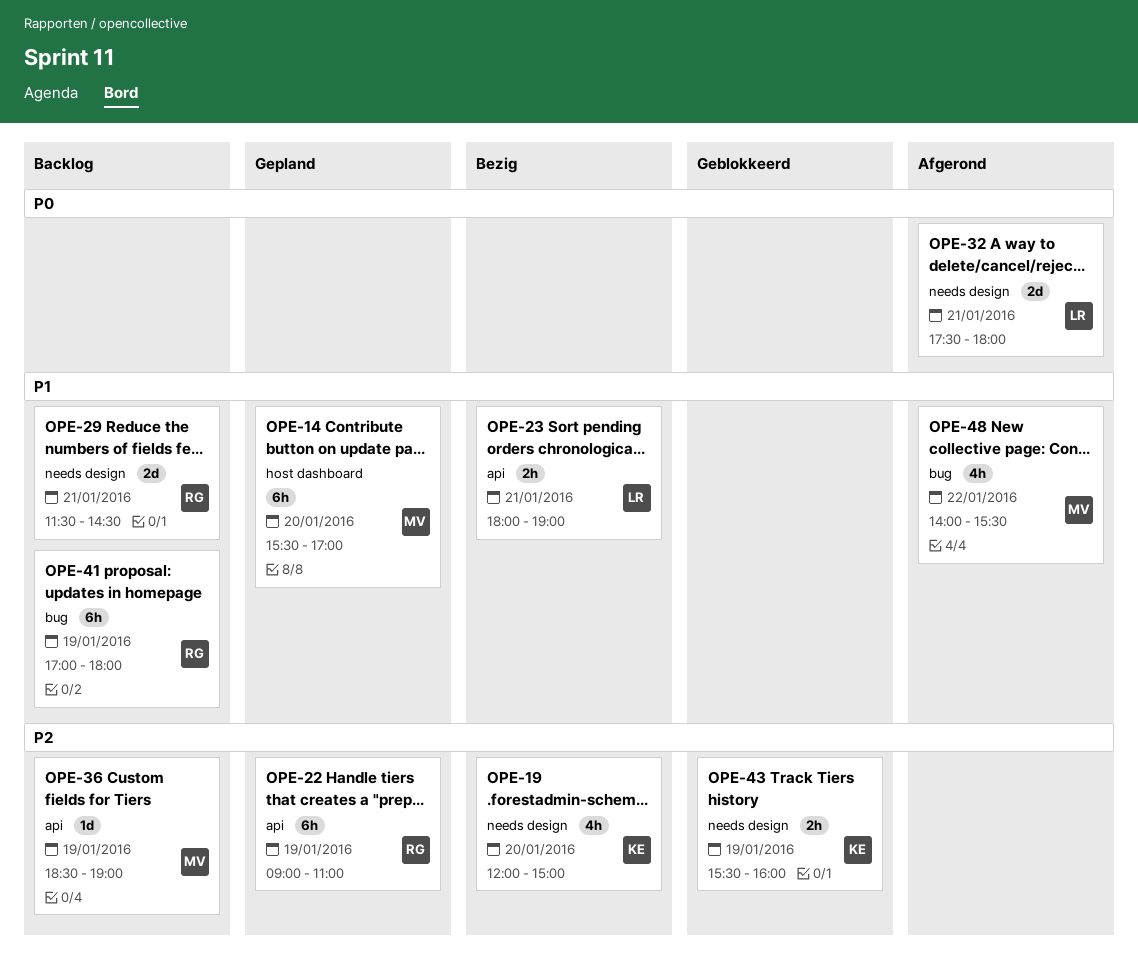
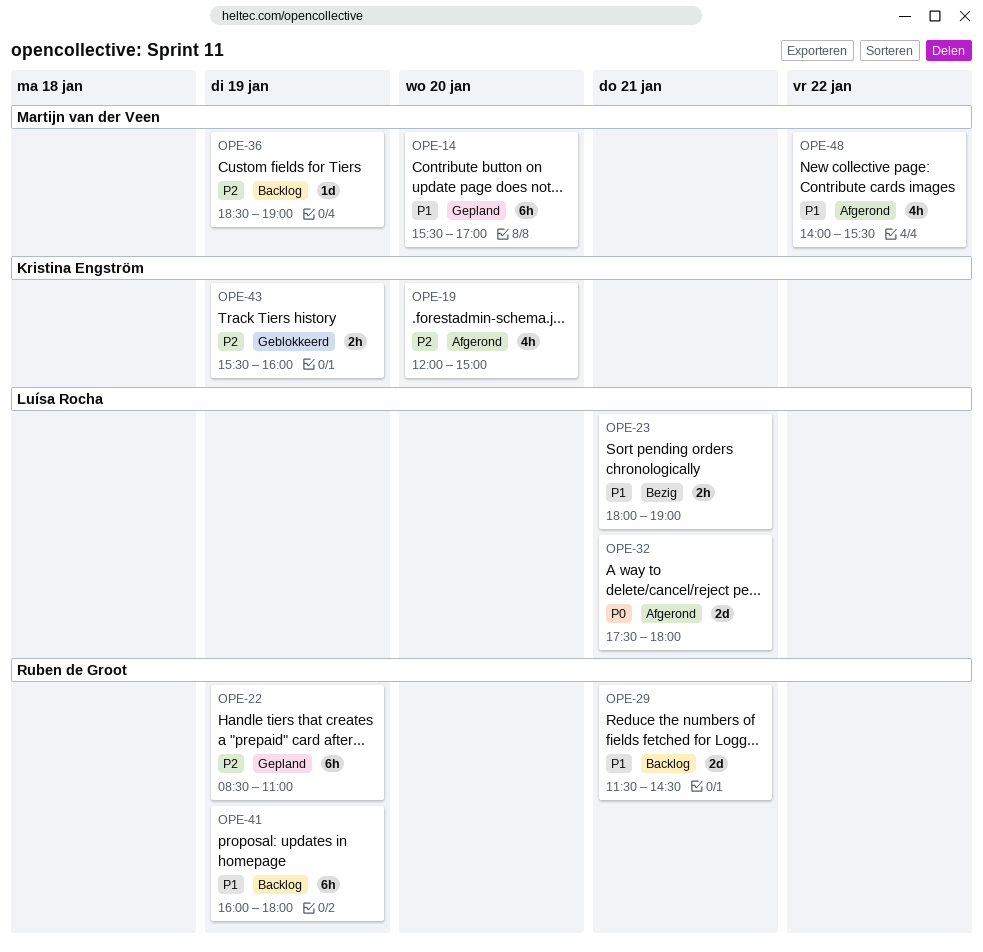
OPE-19, status: Bezig -> Afgerond
OPE-22, begins: 09:00 -> 08:30
OPE-41, begins: 17:00 -> 16:00

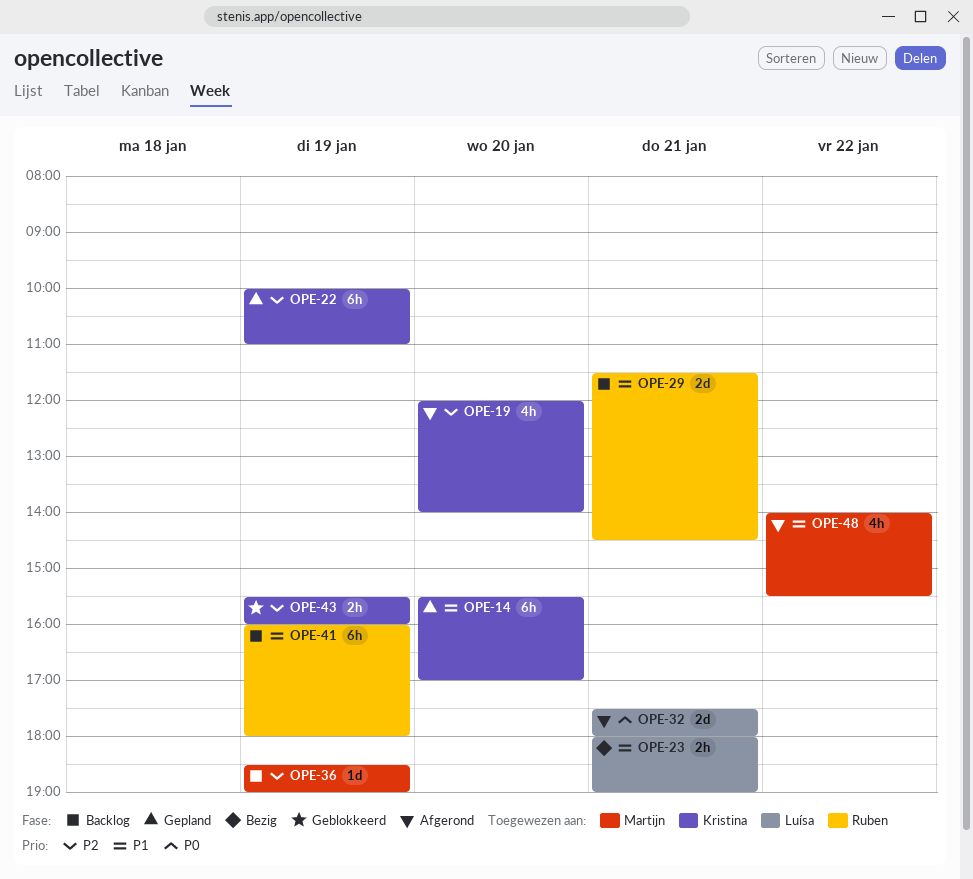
OPE-14, owner: Martijn van der Veen -> Kristina Engström
OPE-19, ends: 15:00 -> 14:00
OPE-22, owner: Ruben de Groot -> Kristina Engström
OPE-22, begins: 08:30 -> 10:00

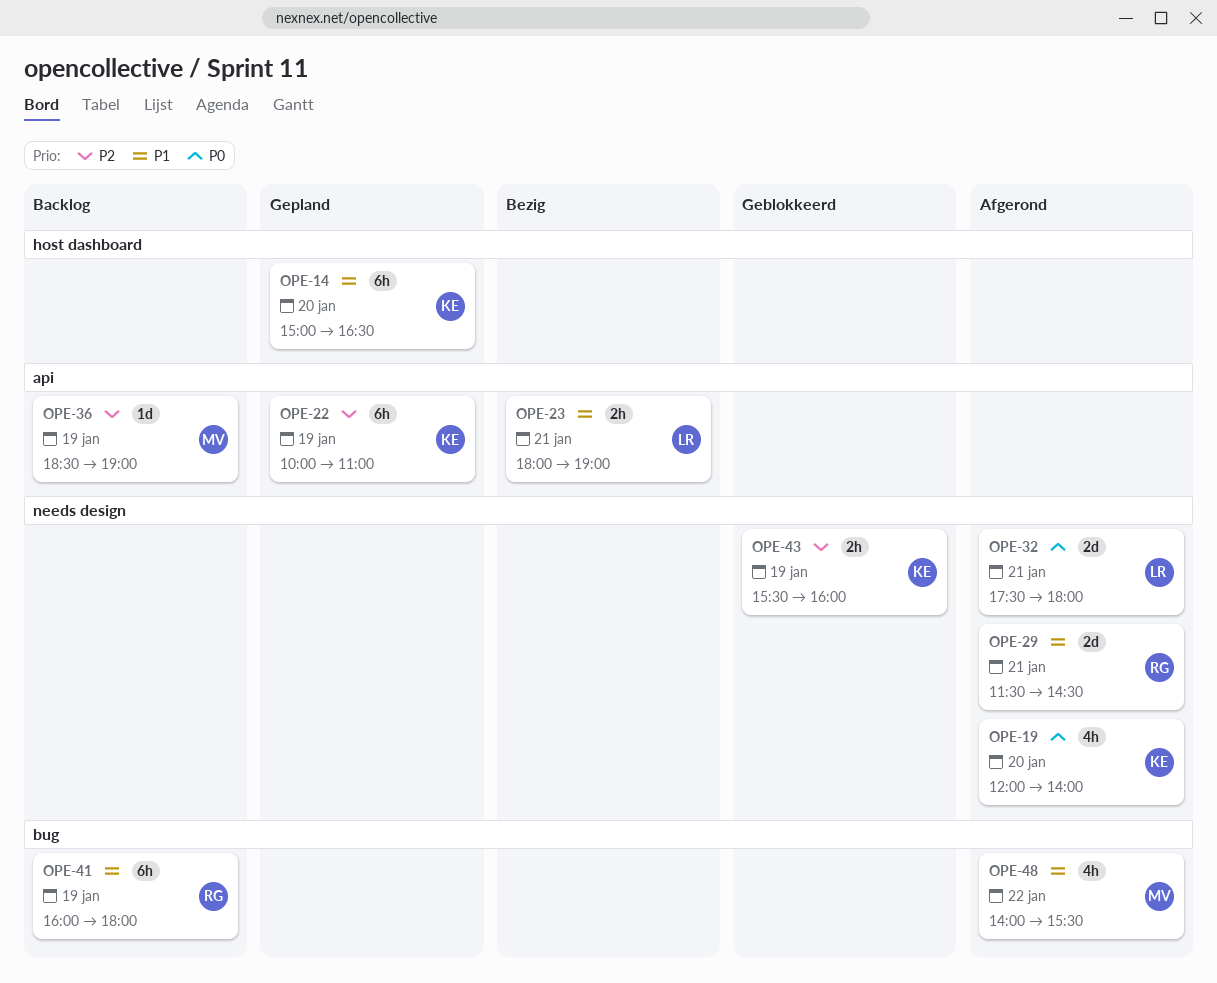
OPE-14, begins: 15:30 -> 15:00
OPE-14, ends: 17:00 -> 16:30
OPE-19, priority: P2 -> P0
OPE-29, status: Backlog -> Afgerond

